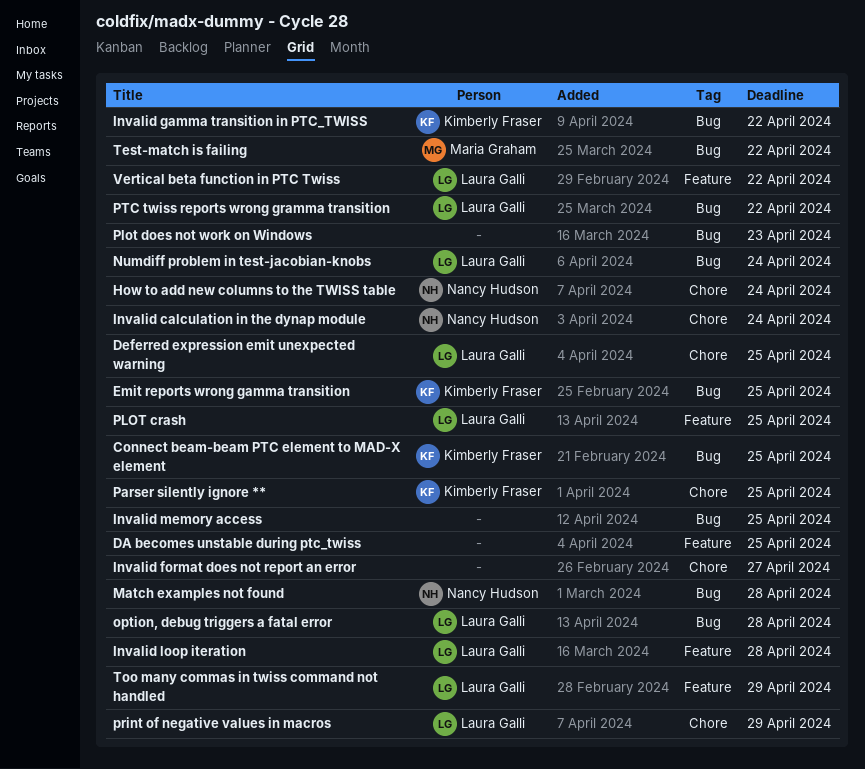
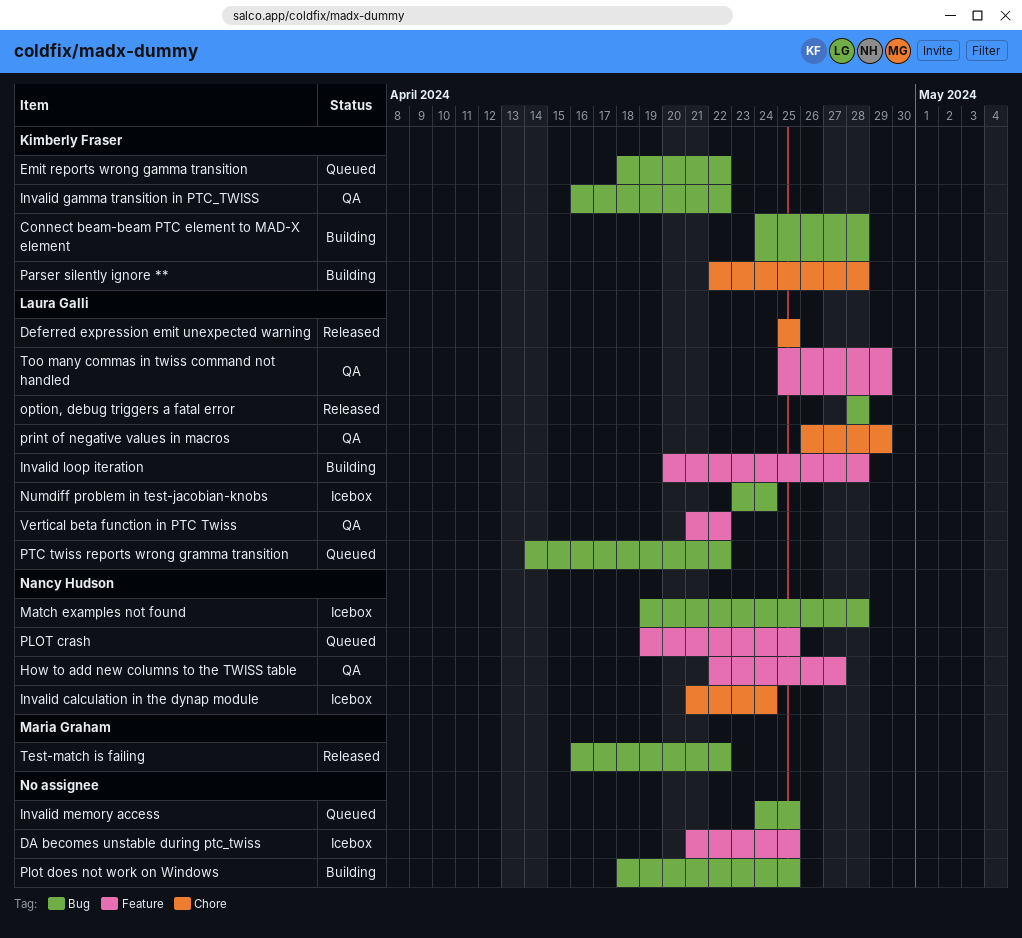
Connect beam-beam PTC element to MAD-X element, due: Apr 25 -> Apr 28
Emit reports wrong gamma transition, due: Apr 25 -> Apr 22
How to add new columns to the TWISS table, label: Chore -> Feature
How to add new columns to the TWISS table, due: Apr 24 -> Apr 27
Invalid format does not report an error: present -> none
Parser silently ignore **, due: Apr 25 -> Apr 28
PLOT crash, owner: Laura Galli -> Nancy Hudson
Plot does not work on Windows, due: Apr 23 -> Apr 25

